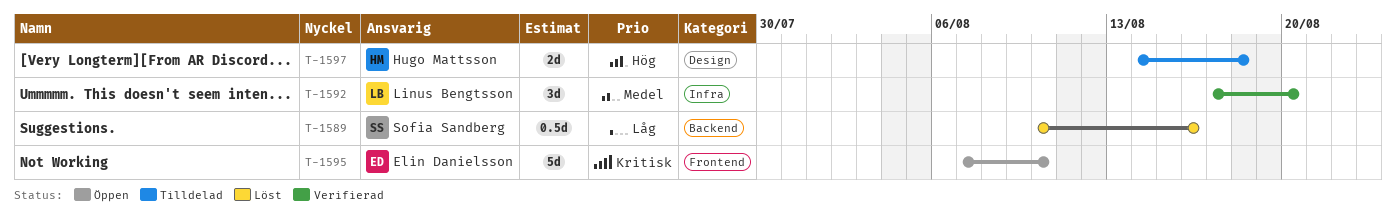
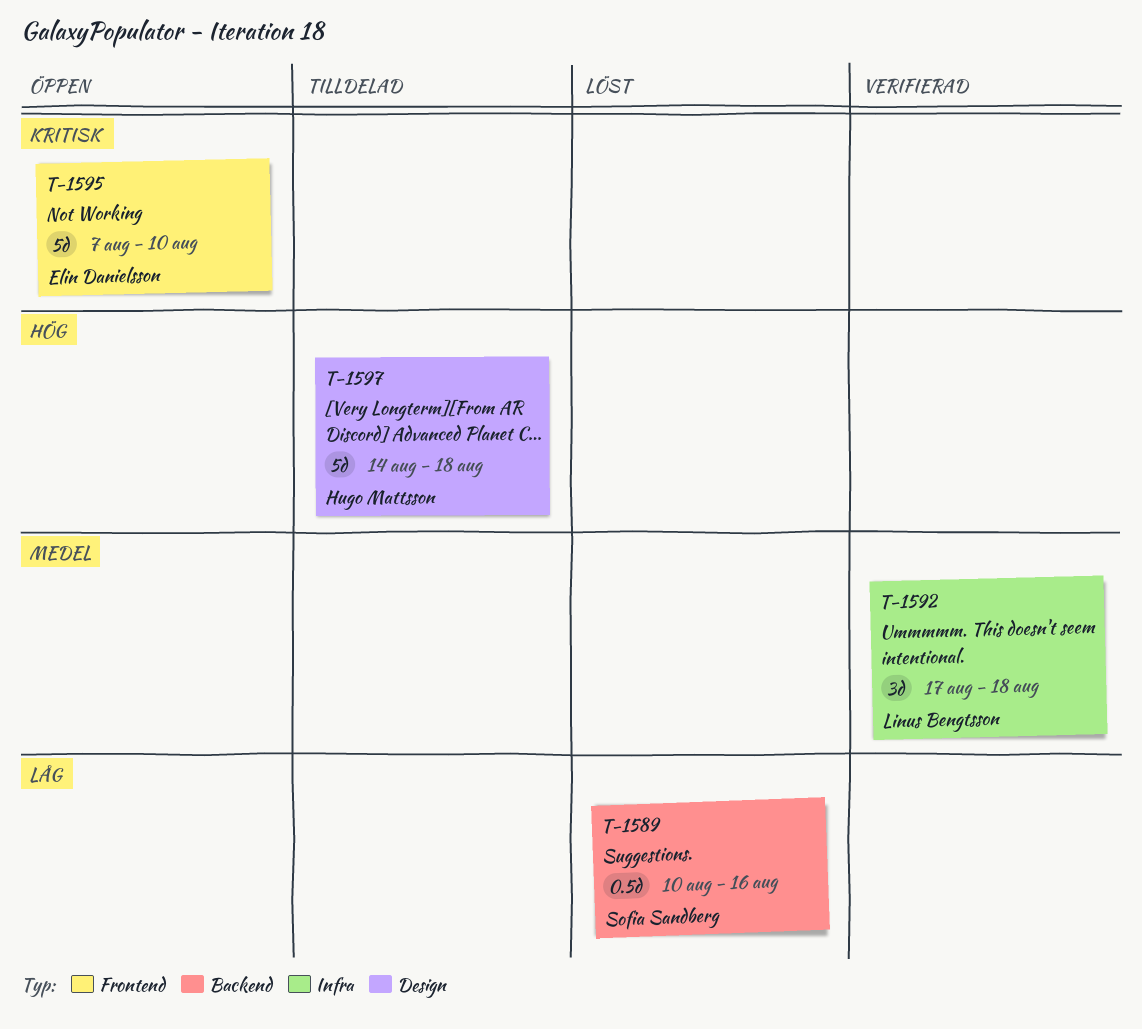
T-1592, due: Aug 20 -> Aug 18
T-1597, estimate: 2d -> 5d

